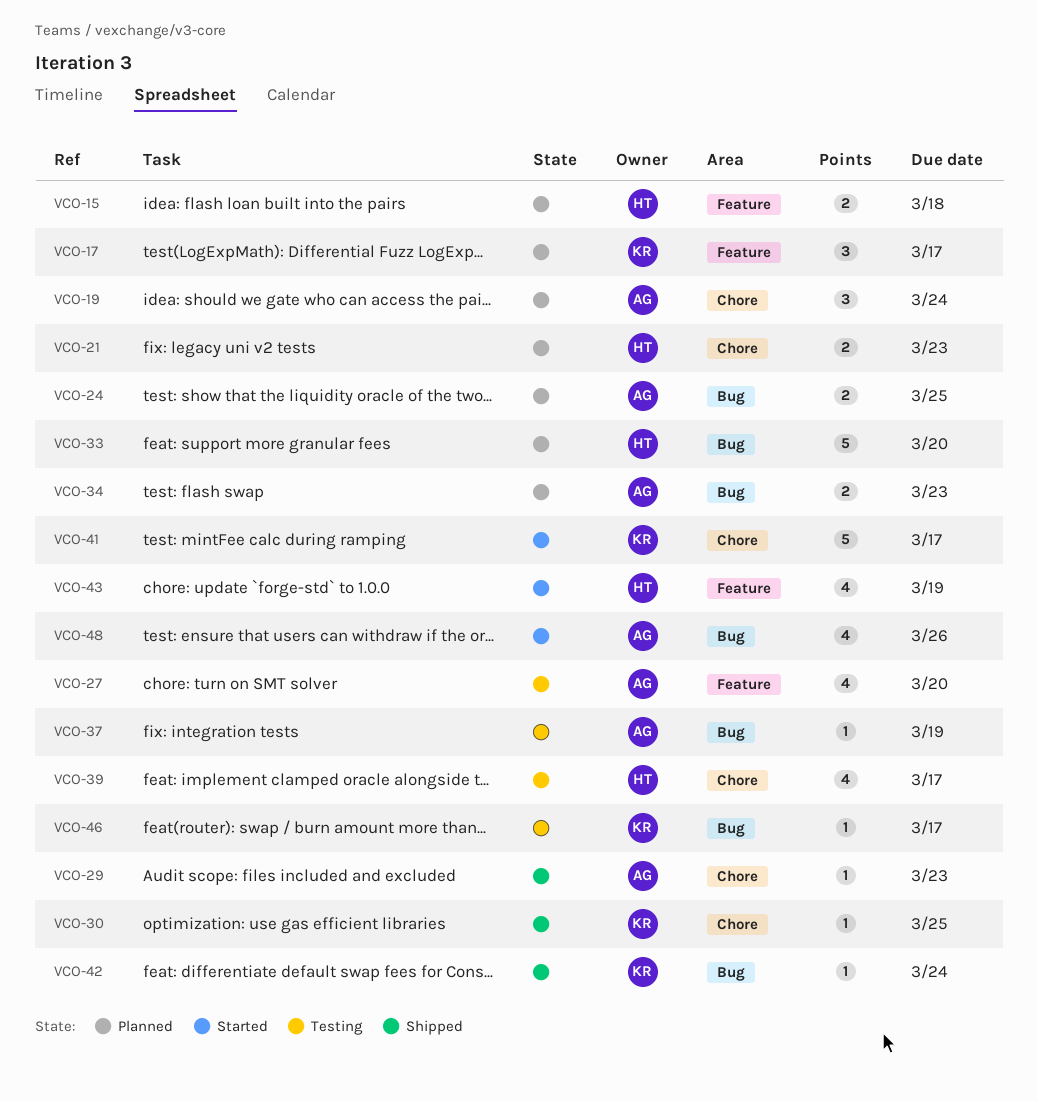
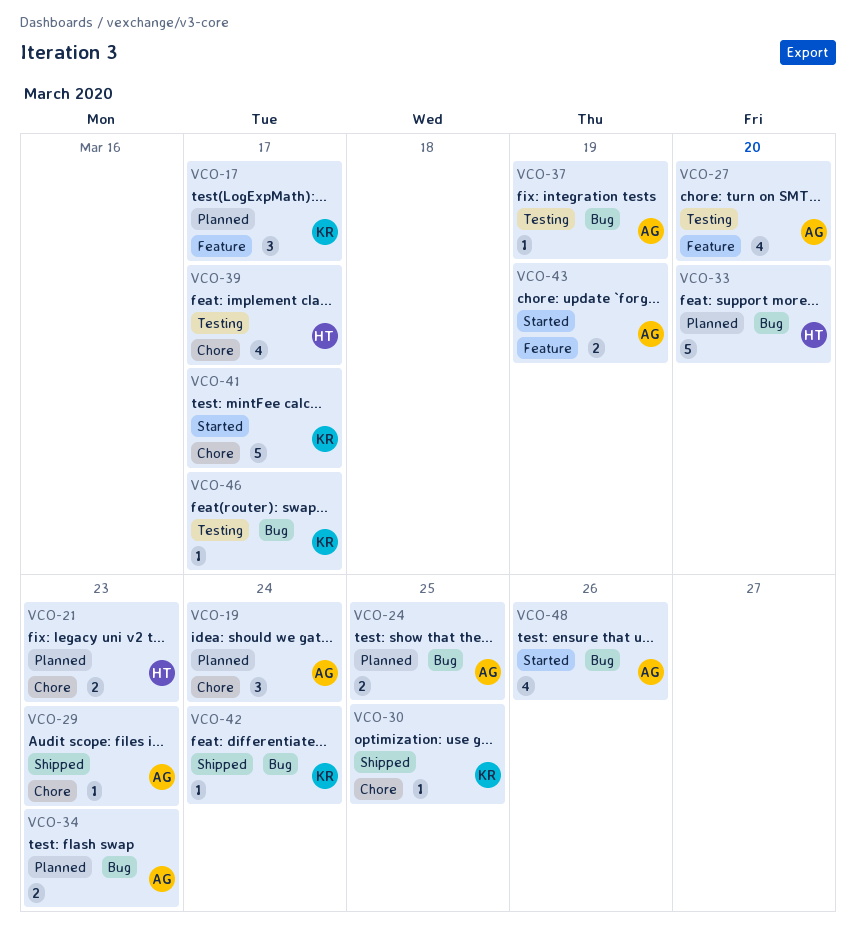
VCO-15: present -> none
VCO-43, owner: HT -> AG
VCO-43, estimate: 4 -> 2

